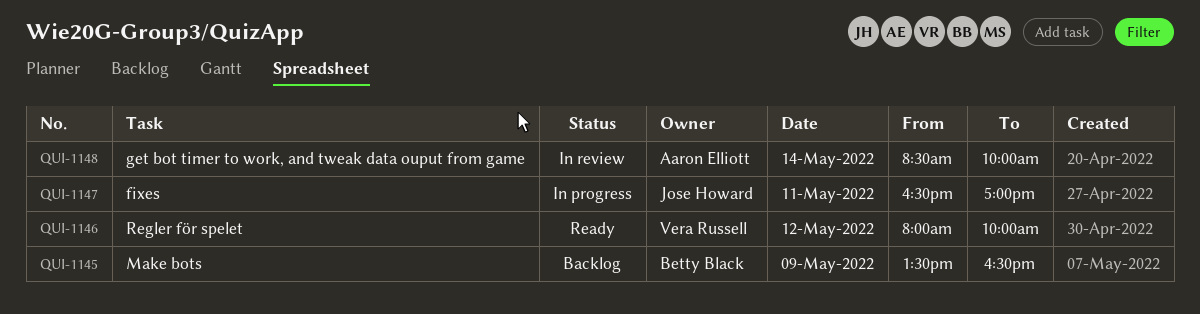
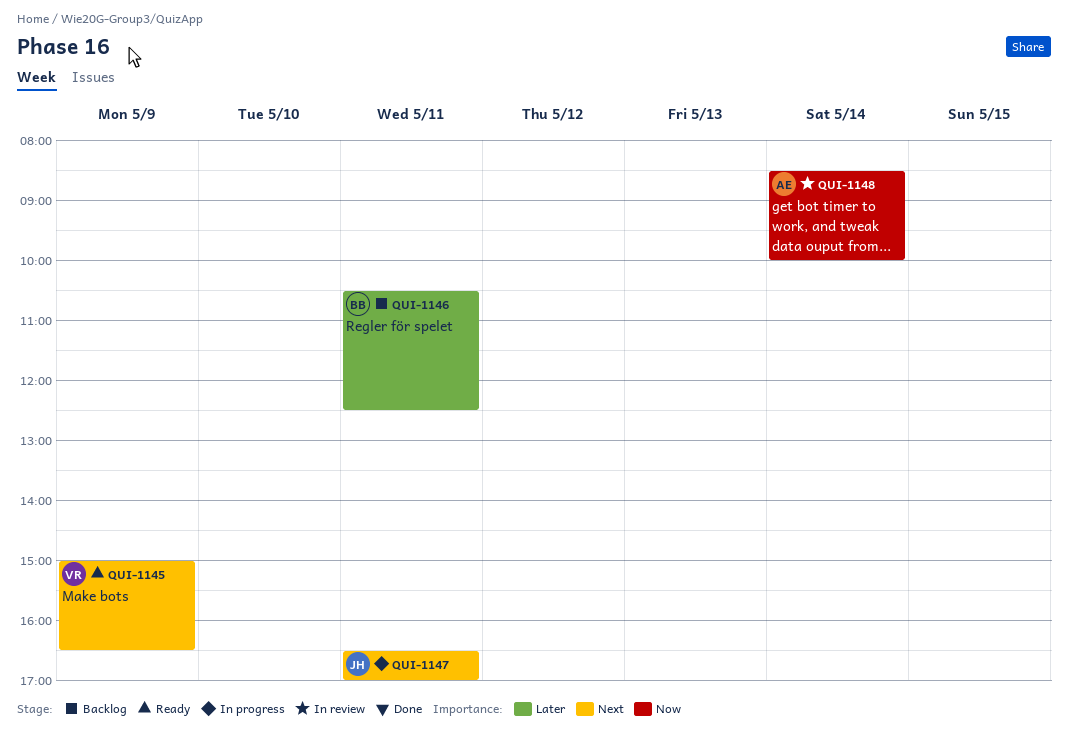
QUI-1145, status: Backlog -> Ready
QUI-1145, owner: Betty Black -> Vera Russell
QUI-1145, begins: 13:30 -> 15:00
QUI-1146, status: Ready -> Backlog
QUI-1146, owner: Vera Russell -> Betty Black
QUI-1146, day: May 12 -> May 11
QUI-1146, begins: 08:00 -> 10:30
QUI-1146, ends: 10:00 -> 12:30

